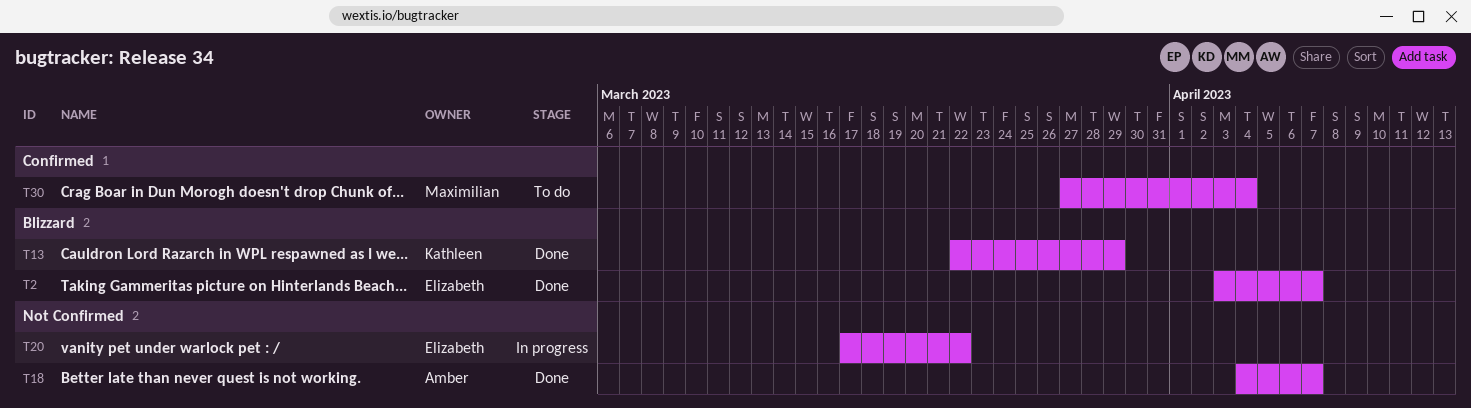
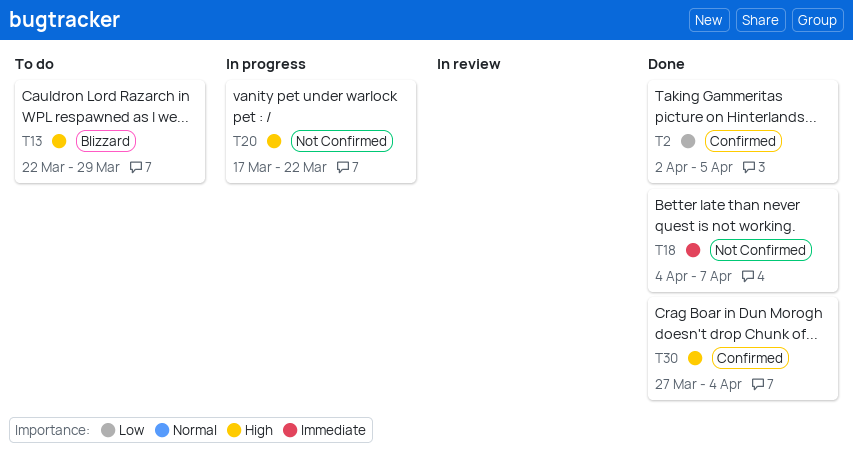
T2, label: Blizzard -> Confirmed
T2, start: Apr 3 -> Apr 2
T2, due: Apr 7 -> Apr 5
T13, status: Done -> To do
T30, status: To do -> Done

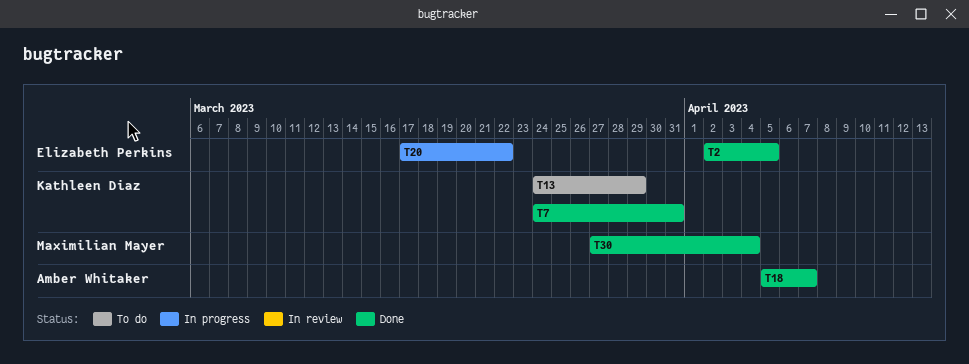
T7: none -> present
T13, start: Mar 22 -> Mar 24
T18, start: Apr 4 -> Apr 5

